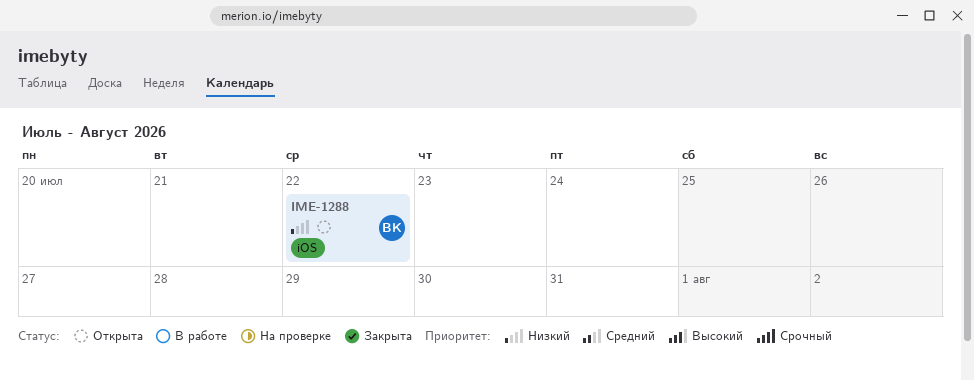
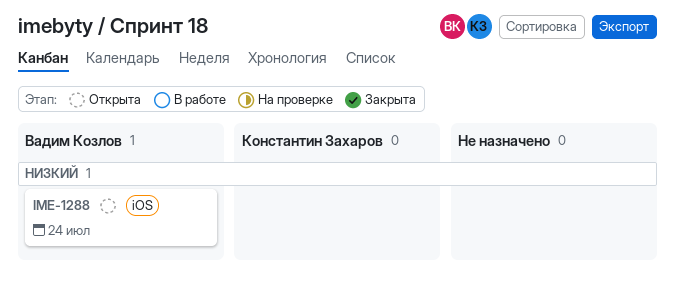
IME-1288, due: Jul 22 -> Jul 24

